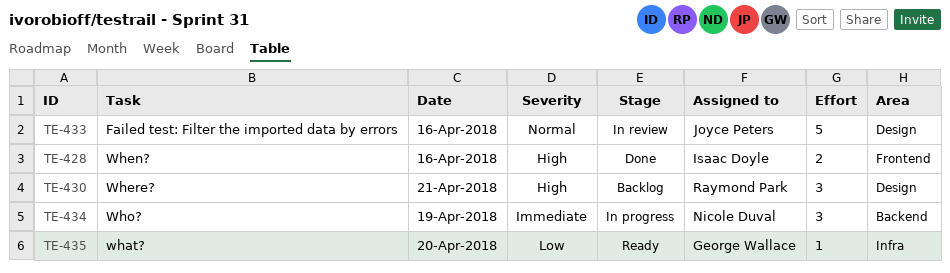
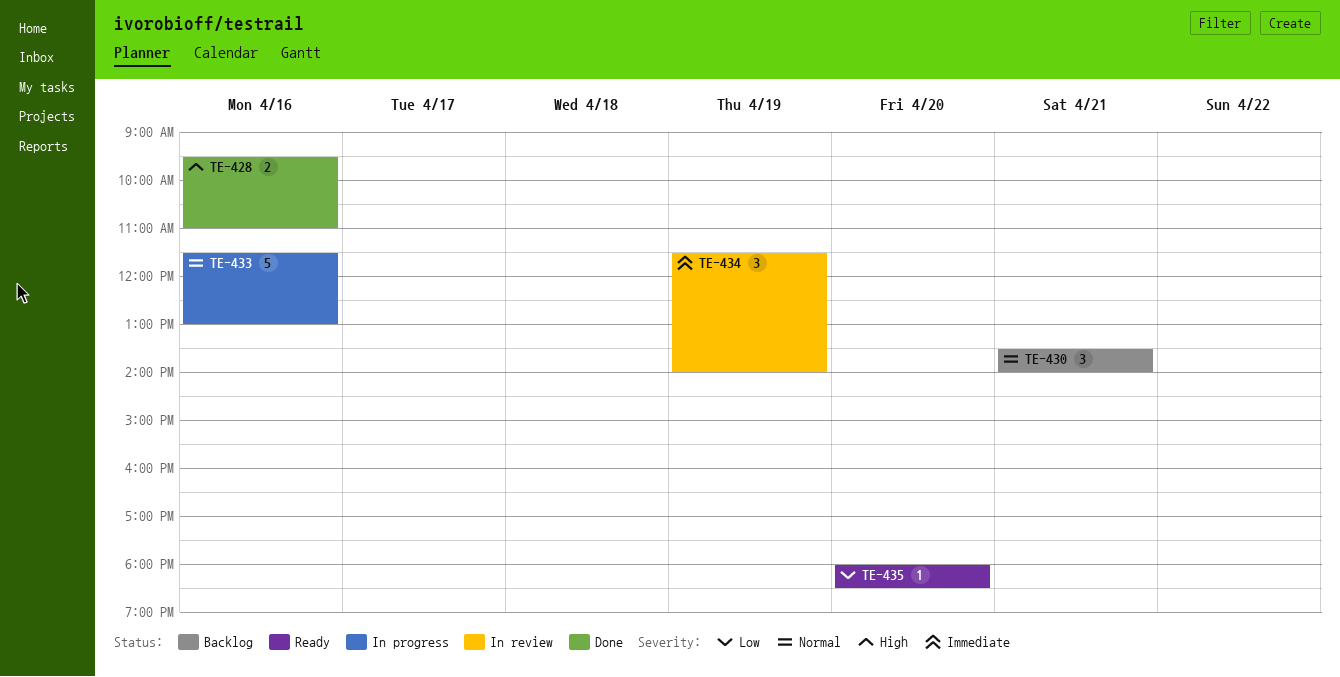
TE-430, priority: High -> Normal
TE-433, status: In review -> In progress
TE-434, status: In progress -> In review

